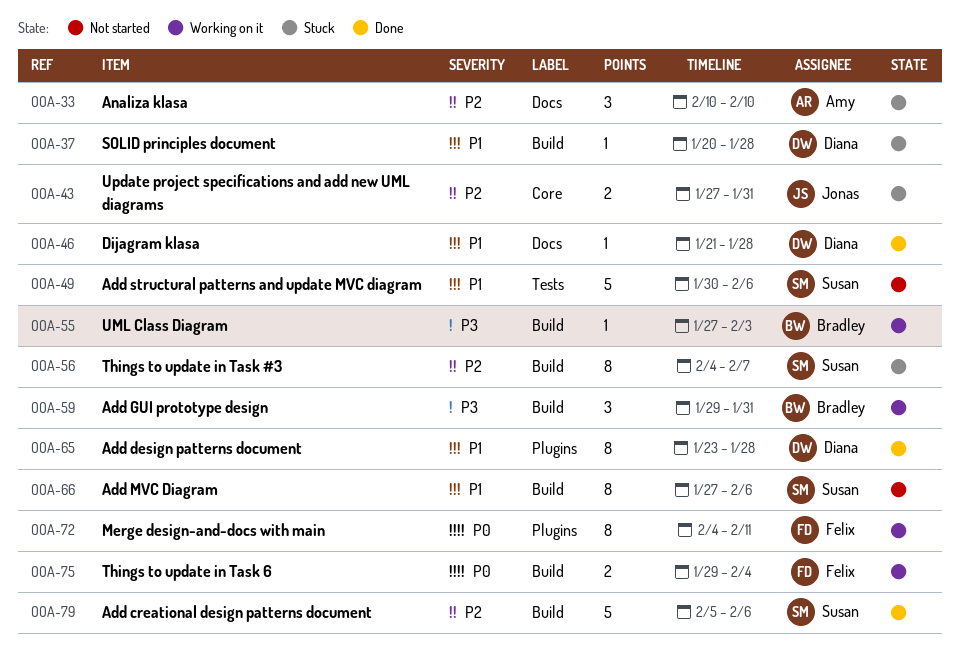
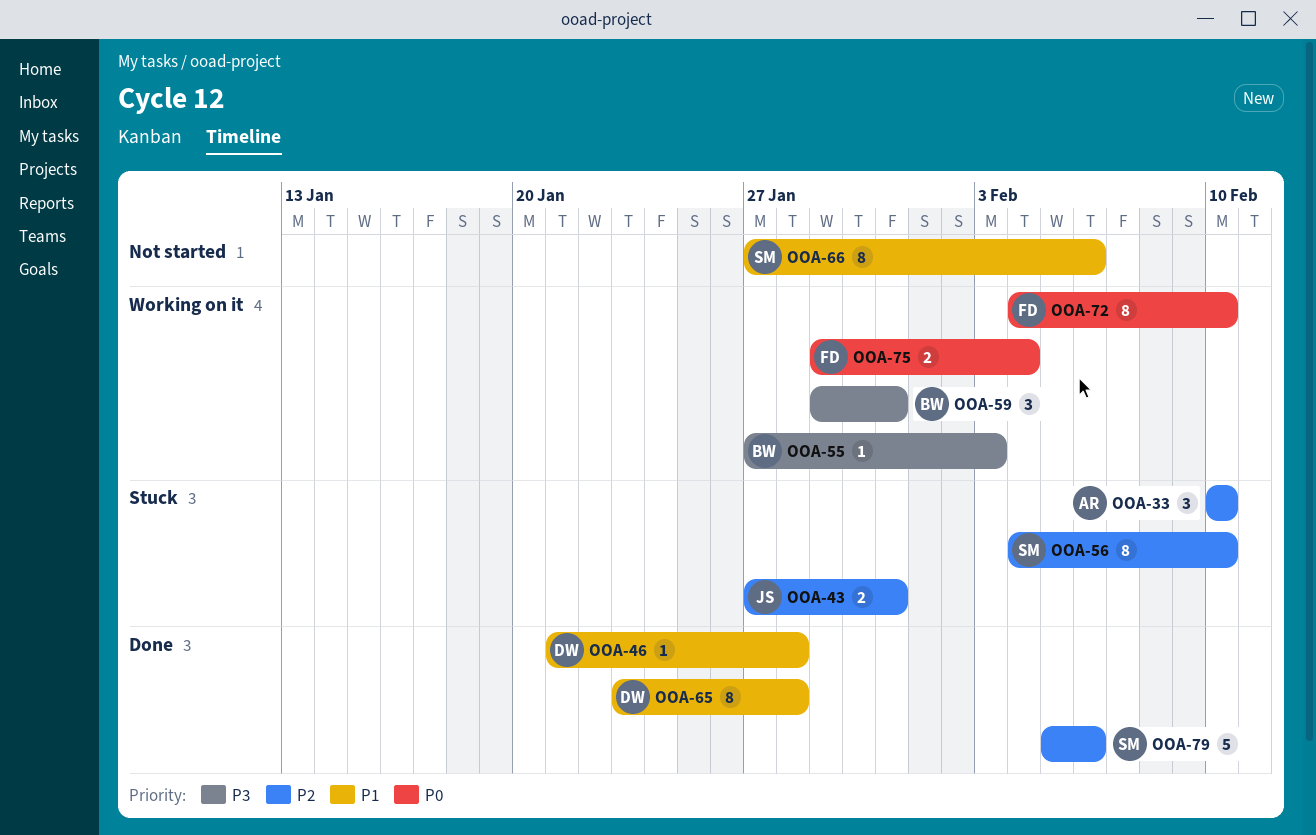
OOA-37: present -> none
OOA-49: present -> none
OOA-56, due: Feb 7 -> Feb 10
OOA-72, due: Feb 11 -> Feb 10

